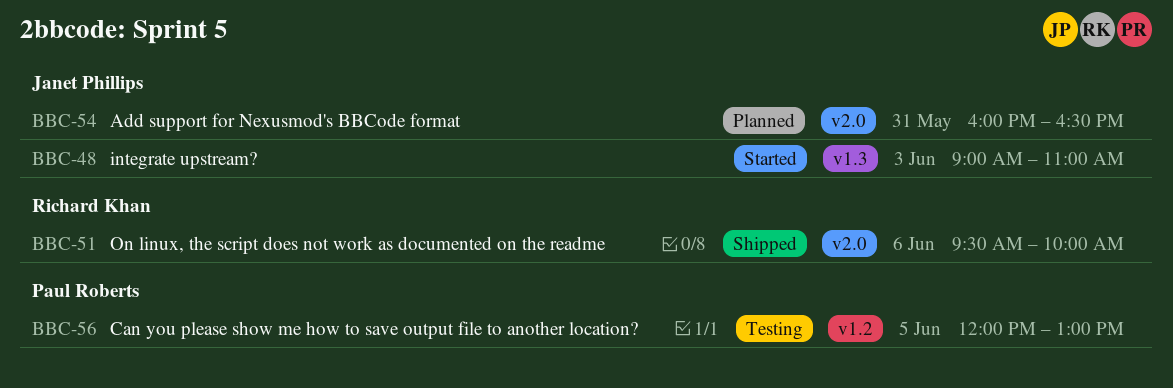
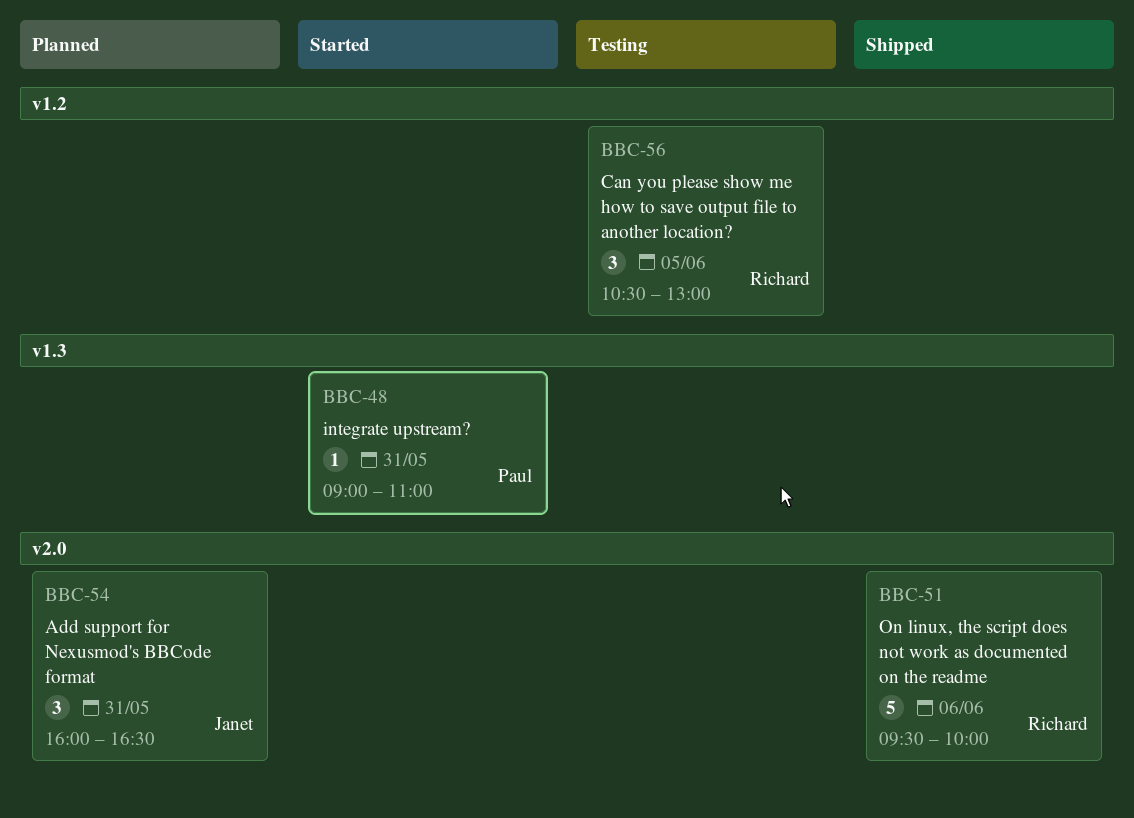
BBC-48, owner: Janet Phillips -> Paul Roberts
BBC-48, day: Jun 3 -> May 31
BBC-56, owner: Paul Roberts -> Richard Khan
BBC-56, begins: 12:00 -> 10:30

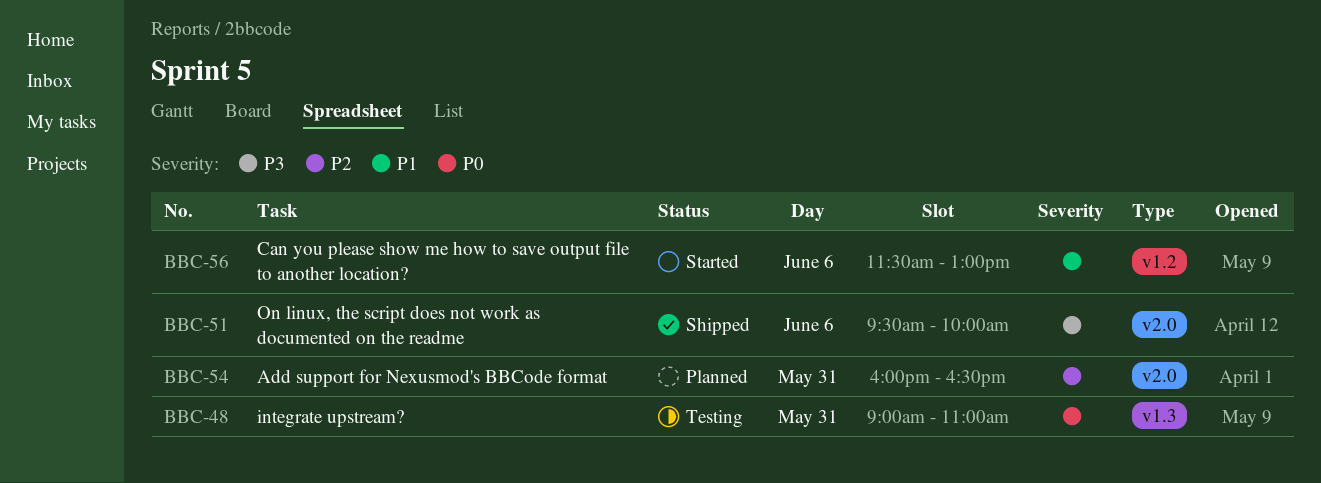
BBC-48, status: Started -> Testing
BBC-56, status: Testing -> Started
BBC-56, day: Jun 5 -> Jun 6
BBC-56, begins: 10:30 -> 11:30

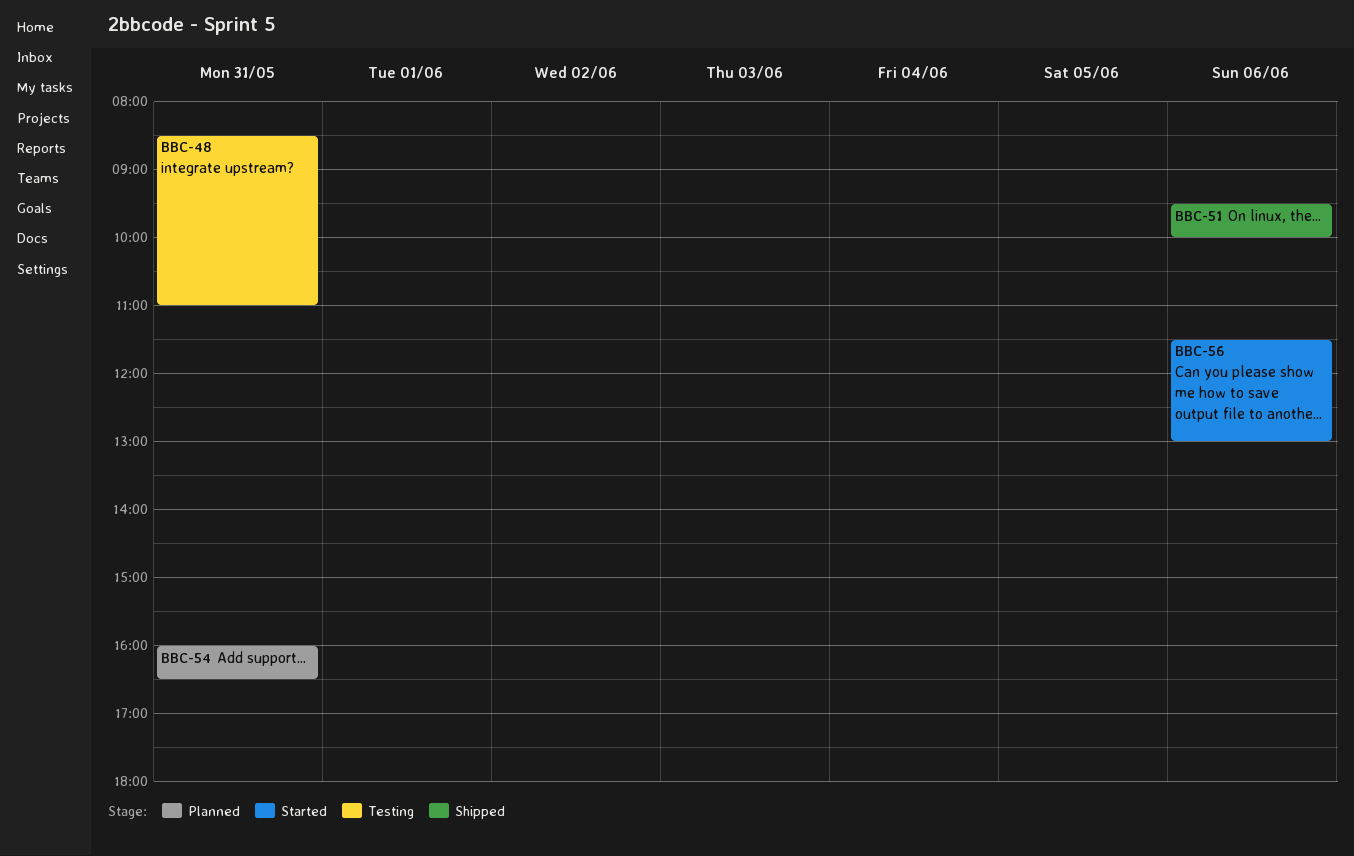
BBC-48, begins: 09:00 -> 08:30

